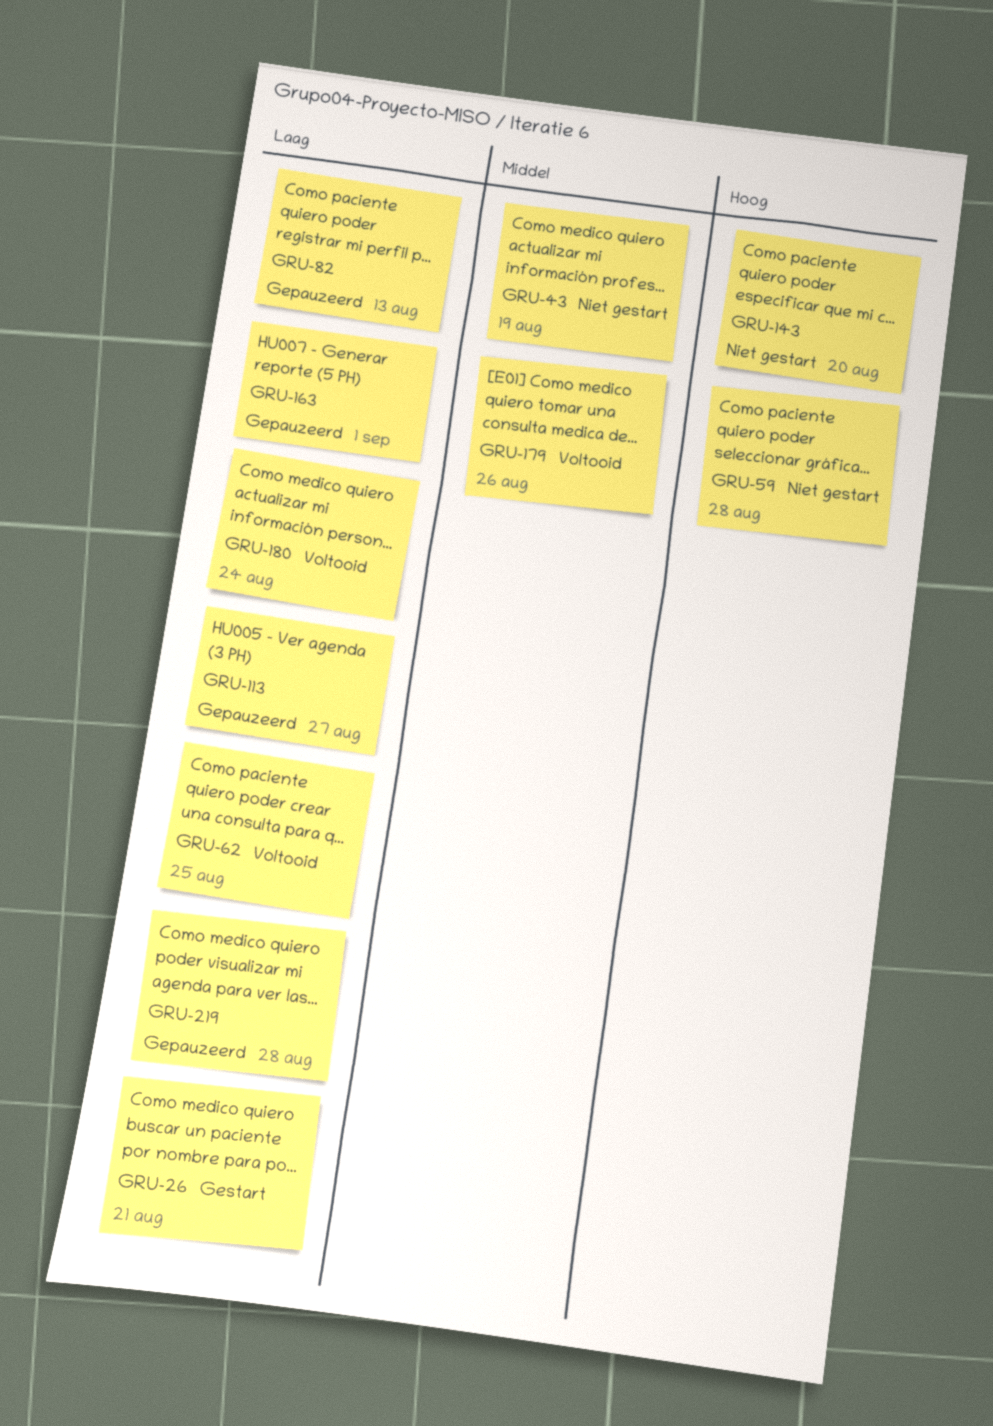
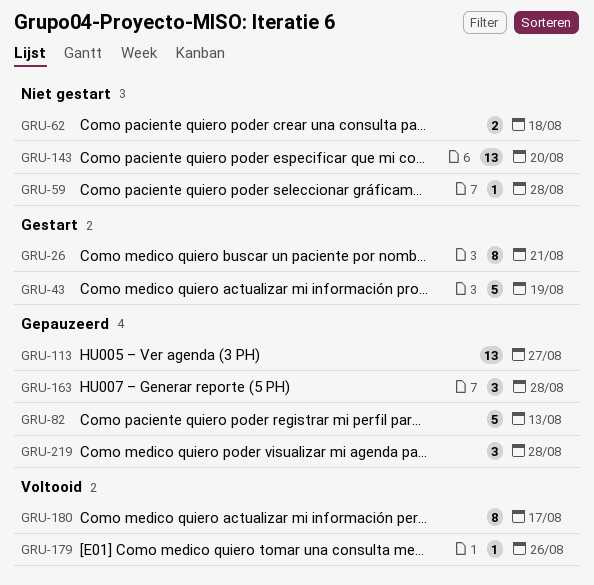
GRU-43, status: Niet gestart -> Gestart
GRU-62, status: Voltooid -> Niet gestart
GRU-62, due: Aug 25 -> Aug 18
GRU-163, due: Sep 1 -> Aug 28
GRU-180, due: Aug 24 -> Aug 17

